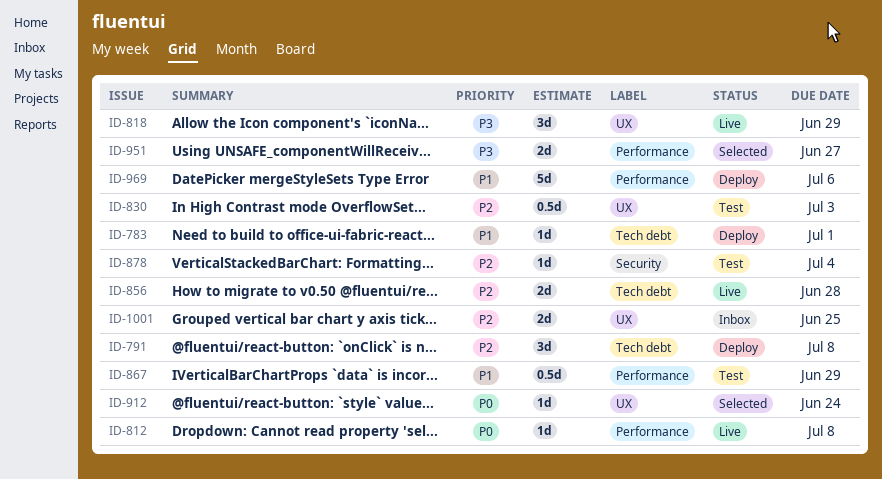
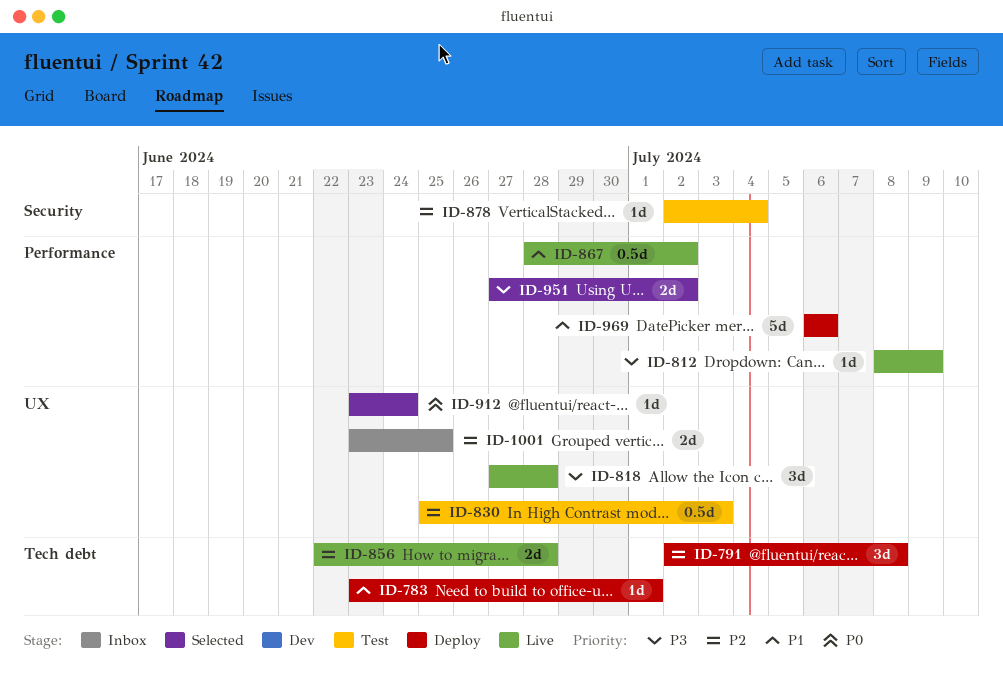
ID-812, priority: P0 -> P3
ID-812, due: Jul 8 -> Jul 9
ID-818, due: Jun 29 -> Jun 28
ID-867, status: Test -> Live
ID-867, due: Jun 29 -> Jul 2
ID-951, due: Jun 27 -> Jul 2

